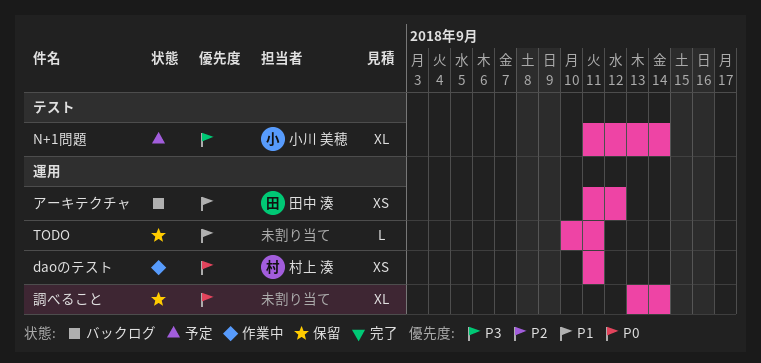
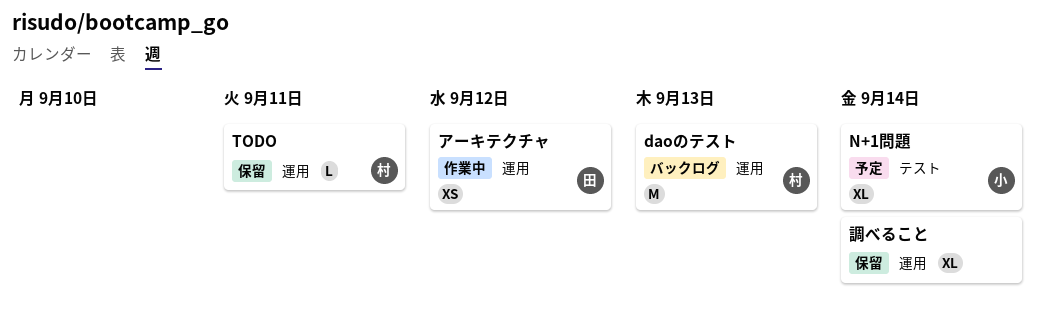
daoのテスト, status: 作業中 -> バックログ
daoのテスト, estimate: XS -> M
daoのテスト, due: Sep 11 -> Sep 13
TODO, owner: none -> 村上 湊
アーキテクチャ, status: バックログ -> 作業中

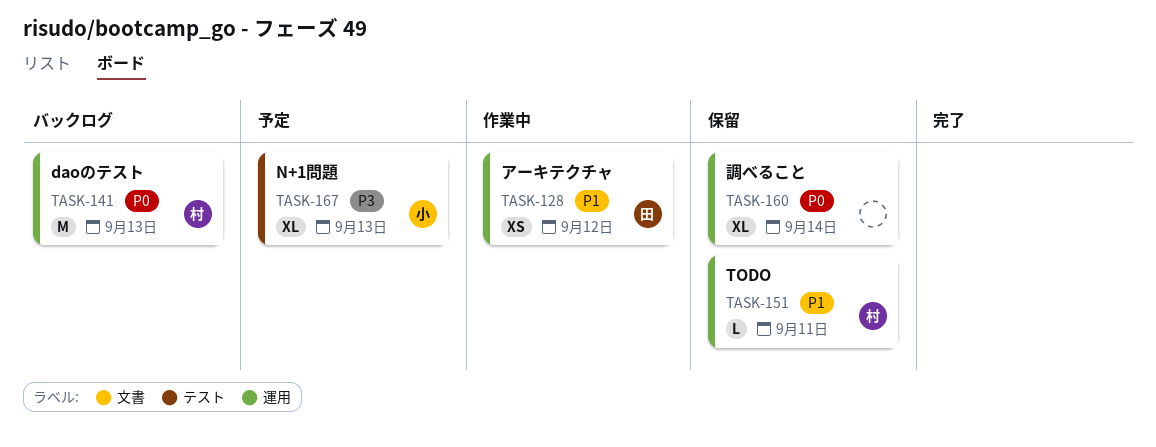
N+1問題, due: Sep 14 -> Sep 13

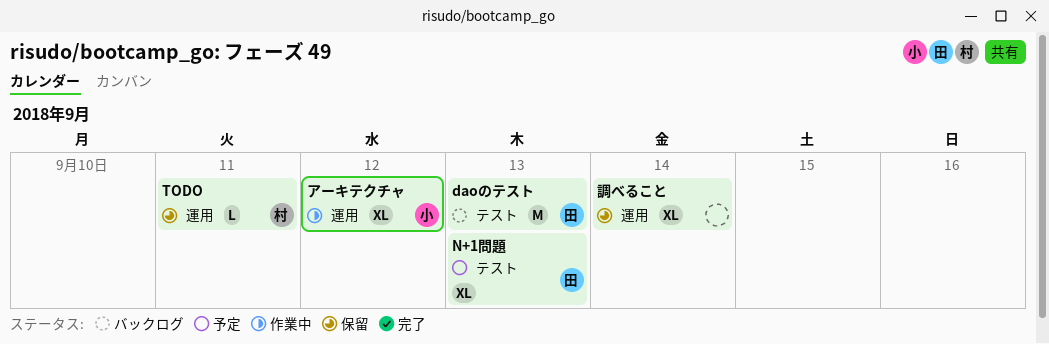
daoのテスト, owner: 村 -> 田
daoのテスト, label: 運用 -> テスト
N+1問題, owner: 小 -> 田
アーキテクチャ, owner: 田 -> 小
アーキテクチャ, estimate: XS -> XL

